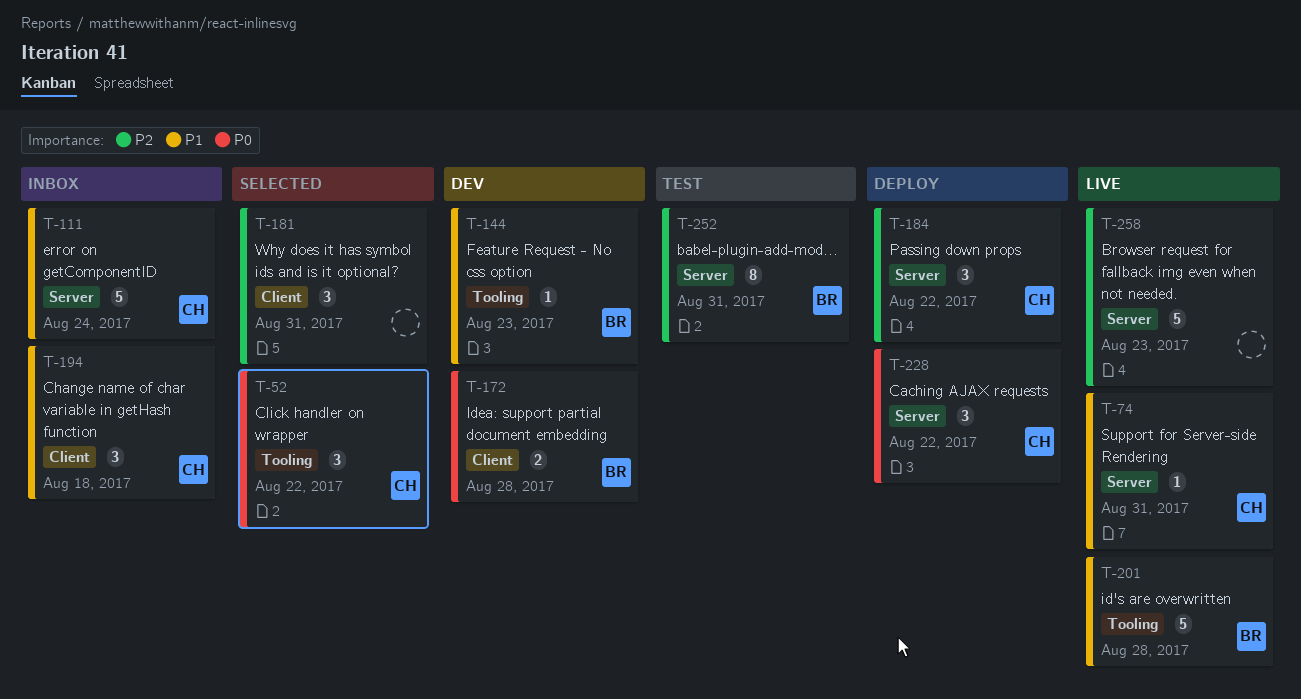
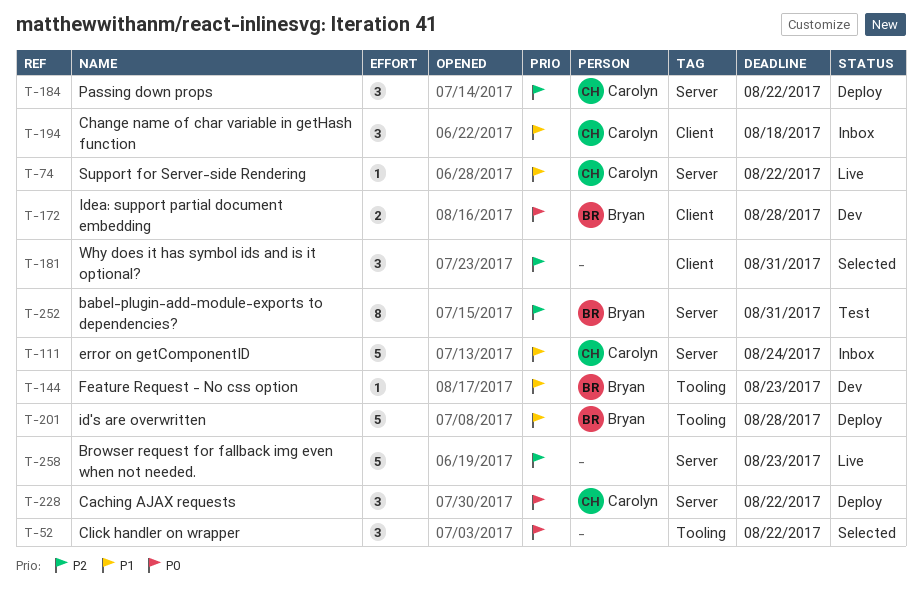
T-52, owner: Carolyn -> none
T-74, due: Aug 31 -> Aug 22
T-201, status: Live -> Deploy

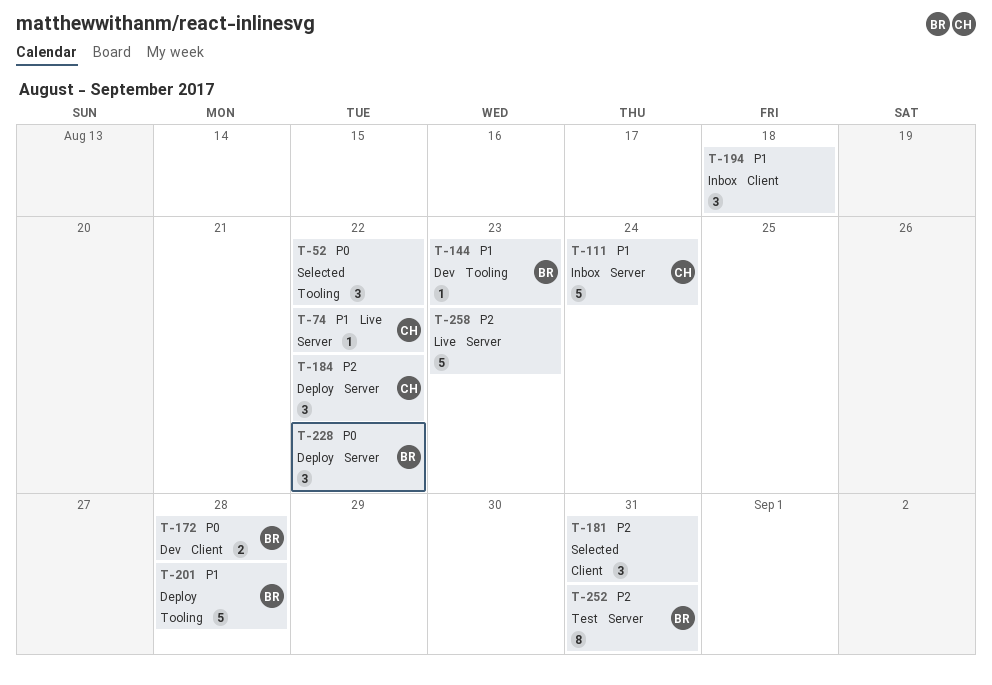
T-194, owner: Carolyn -> none
T-228, owner: Carolyn -> Bryan

